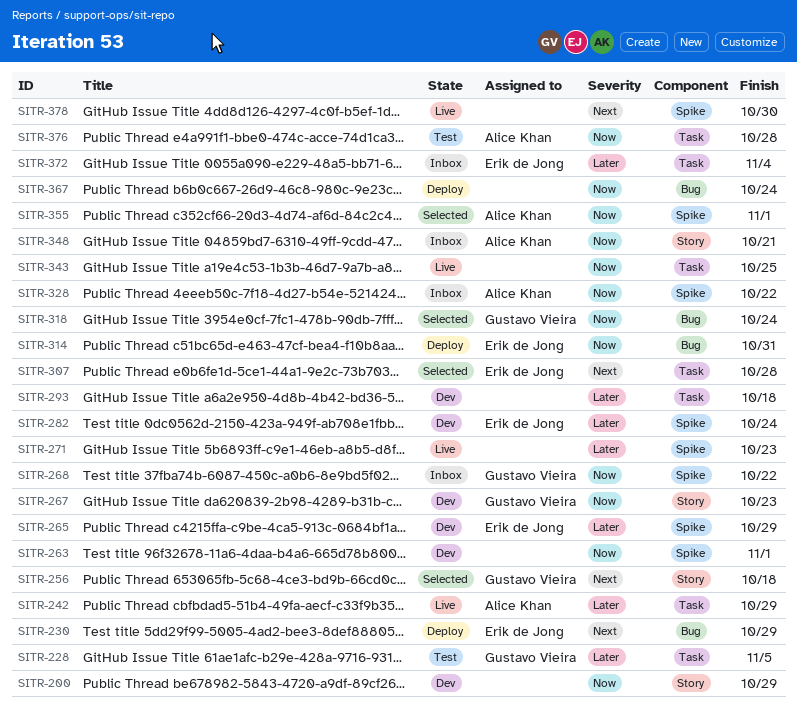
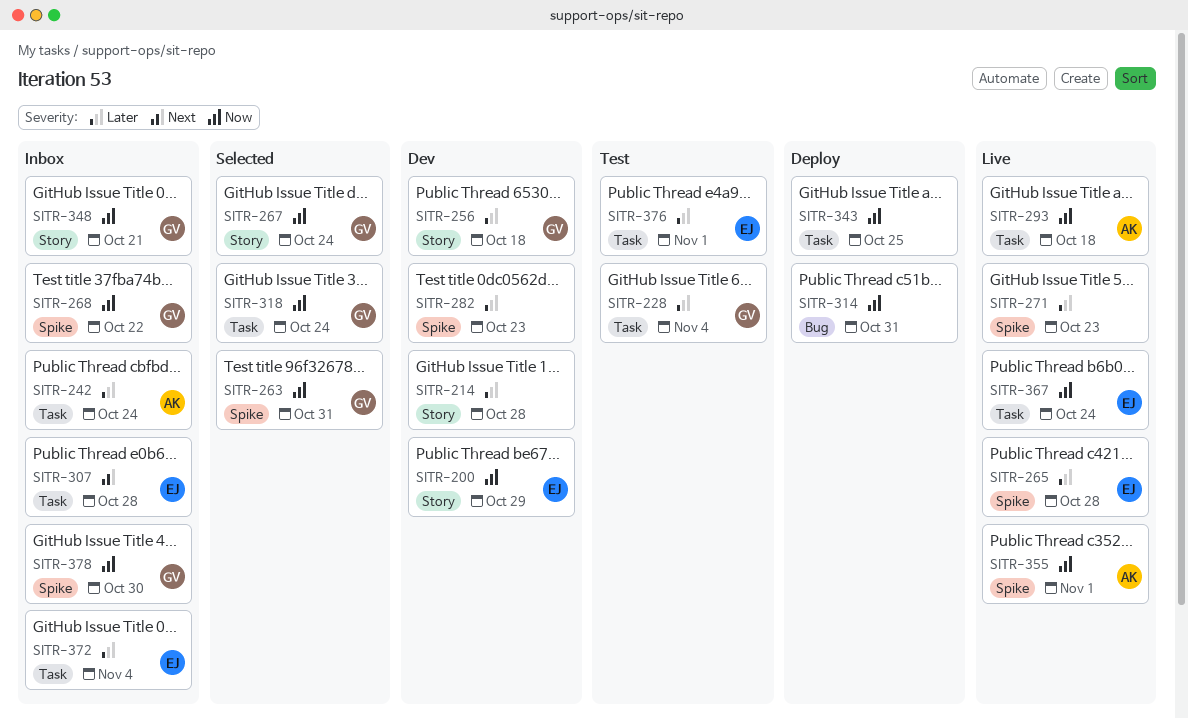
SITR-200, owner: none -> Erik de Jong
SITR-214: none -> present
SITR-228, due: Nov 5 -> Nov 4
SITR-230: present -> none
SITR-242, status: Live -> Inbox
SITR-242, due: Oct 29 -> Oct 24
SITR-256, status: Selected -> Dev
SITR-256, priority: Next -> Later
SITR-263, status: Dev -> Selected
SITR-263, owner: none -> Gustavo Vieira
SITR-263, due: Nov 1 -> Oct 31
SITR-265, status: Dev -> Live
SITR-265, due: Oct 29 -> Oct 28
SITR-267, status: Dev -> Selected
SITR-267, due: Oct 23 -> Oct 24
SITR-282, owner: Erik de Jong -> none
SITR-282, due: Oct 24 -> Oct 23
SITR-293, status: Dev -> Live
SITR-293, owner: none -> Alice Khan
SITR-293, priority: Later -> Now
SITR-307, status: Selected -> Inbox
SITR-314, owner: Erik de Jong -> none
SITR-318, label: Bug -> Task
SITR-328: present -> none
SITR-343, status: Live -> Deploy
SITR-348, owner: Alice Khan -> Gustavo Vieira
SITR-355, status: Selected -> Live
SITR-367, status: Deploy -> Live
SITR-367, owner: none -> Erik de Jong
SITR-367, label: Bug -> Task
SITR-376, owner: Alice Khan -> Erik de Jong
SITR-376, priority: Now -> Later
SITR-376, due: Oct 28 -> Nov 1
SITR-378, status: Live -> Inbox
SITR-378, owner: none -> Gustavo Vieira
SITR-378, priority: Next -> Now

